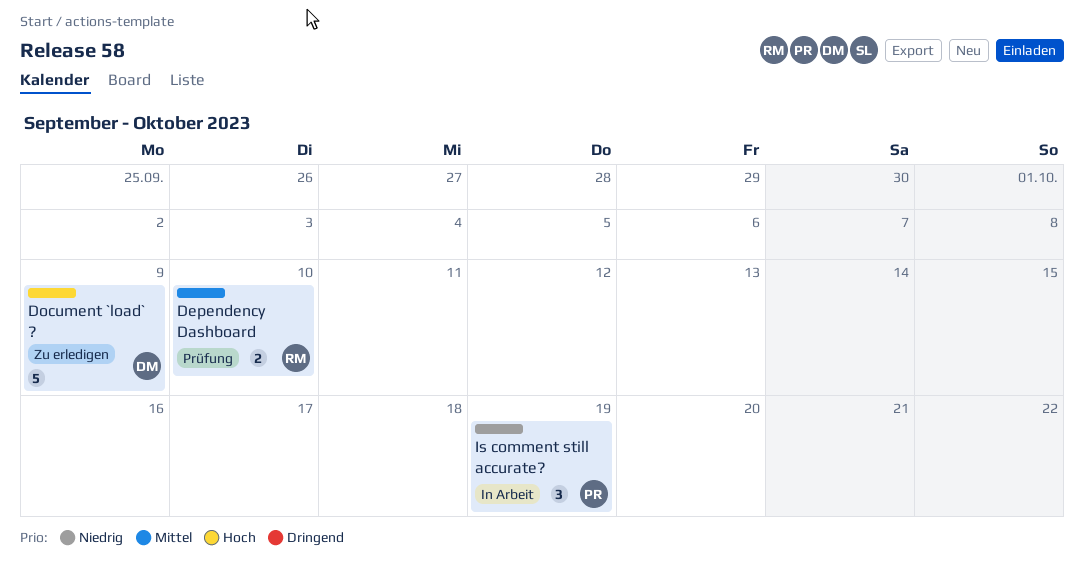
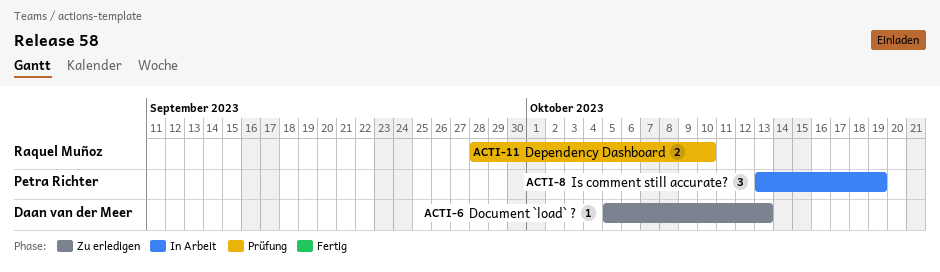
Document `load` ?, estimate: 5 -> 1
Document `load` ?, due: Oct 9 -> Oct 13

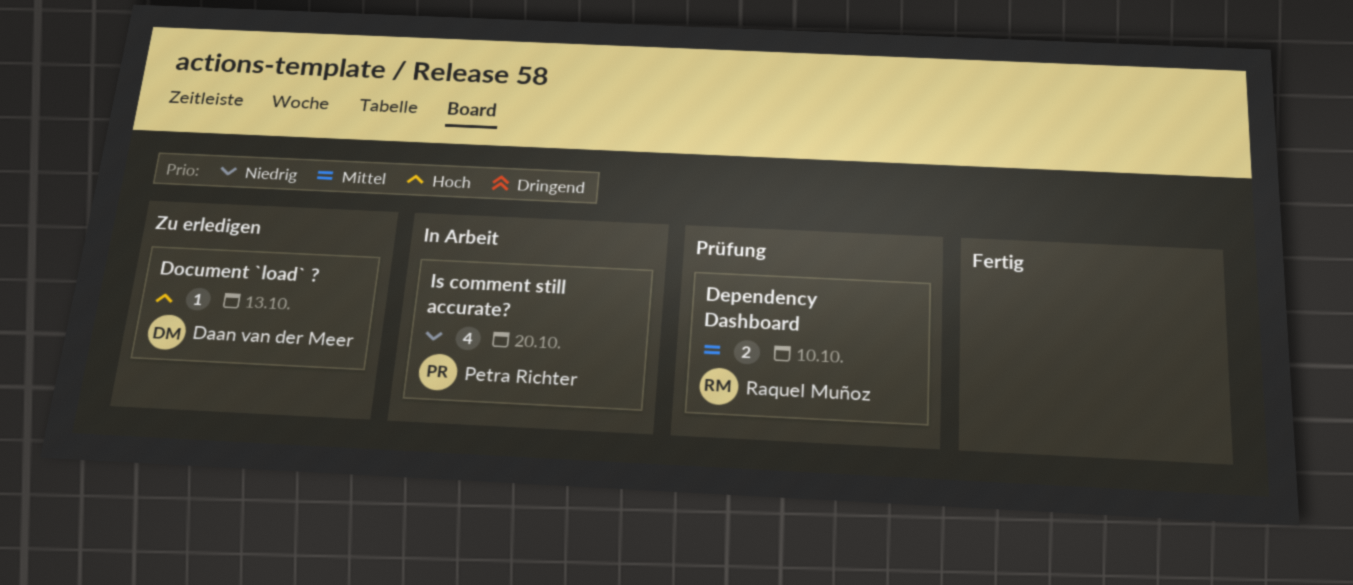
Is comment still accurate?, estimate: 3 -> 4
Is comment still accurate?, due: Oct 19 -> Oct 20

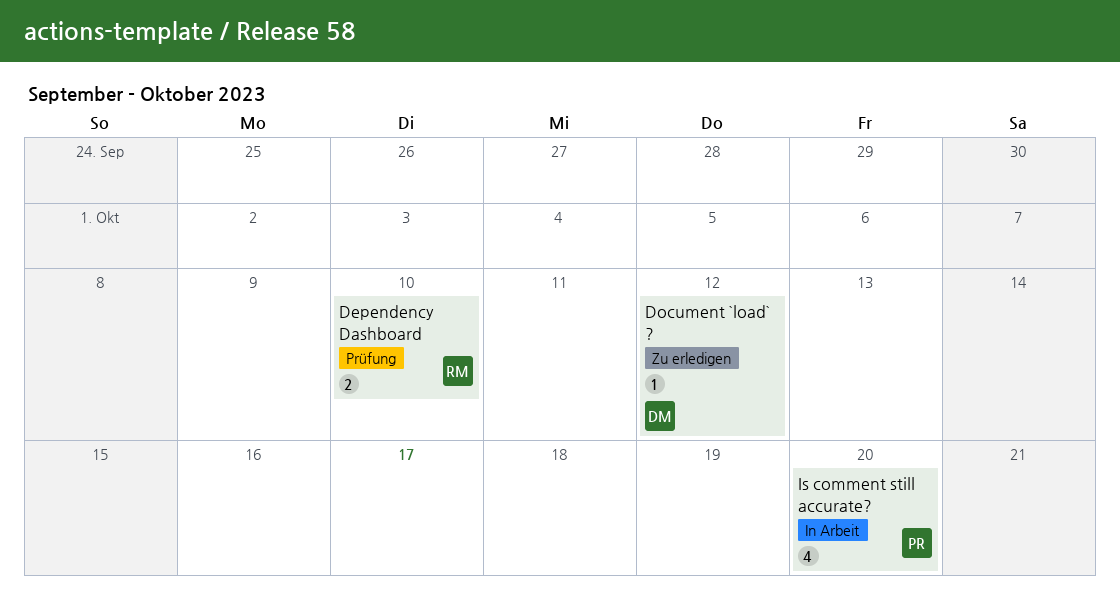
Document `load` ?, due: Oct 13 -> Oct 12

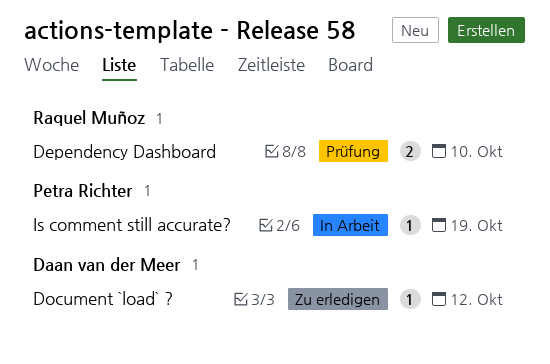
Is comment still accurate?, estimate: 4 -> 1
Is comment still accurate?, due: Oct 20 -> Oct 19

